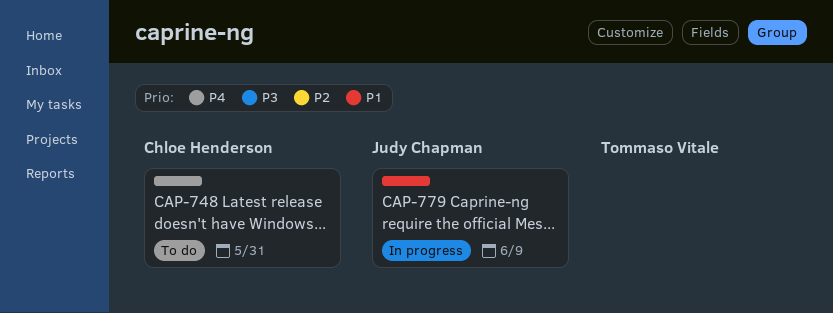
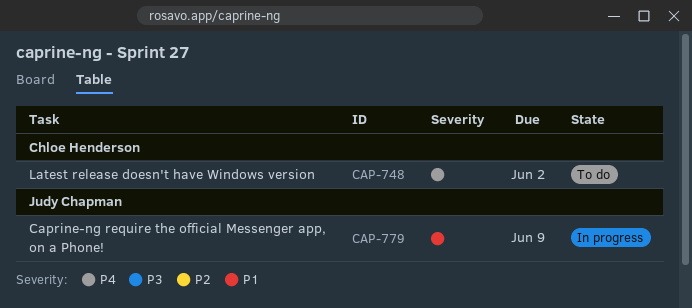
CAP-748, due: May 31 -> Jun 2

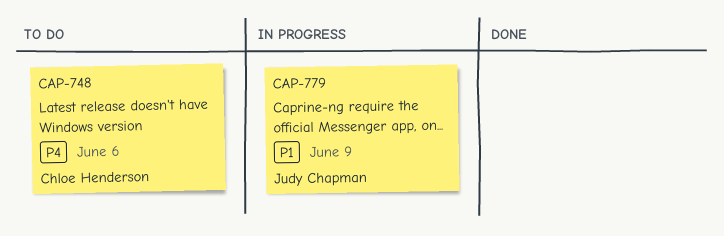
CAP-748, due: Jun 2 -> Jun 6

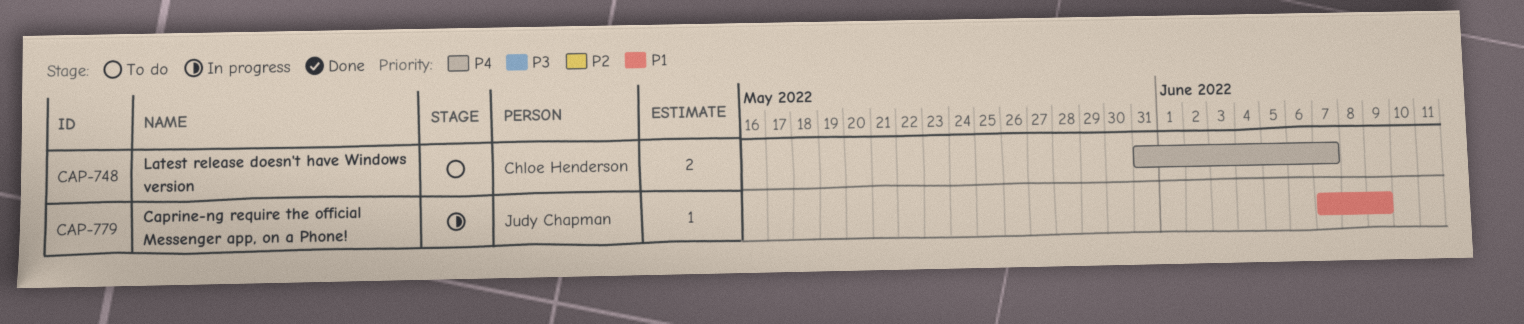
CAP-748, due: Jun 6 -> Jun 7

